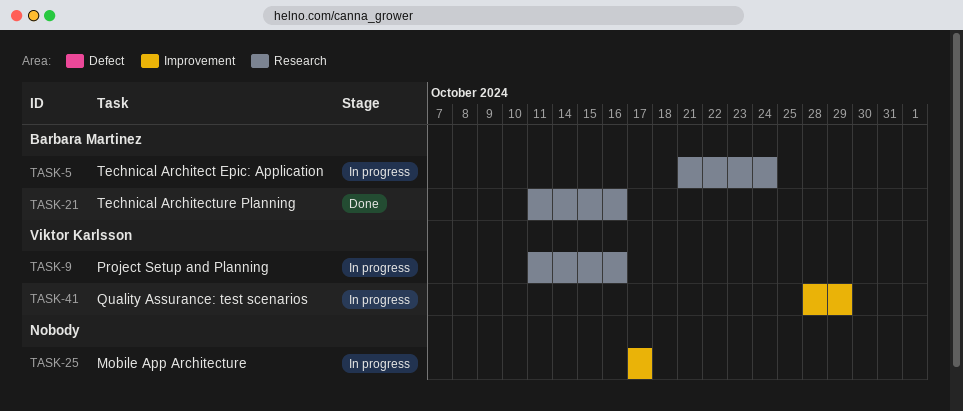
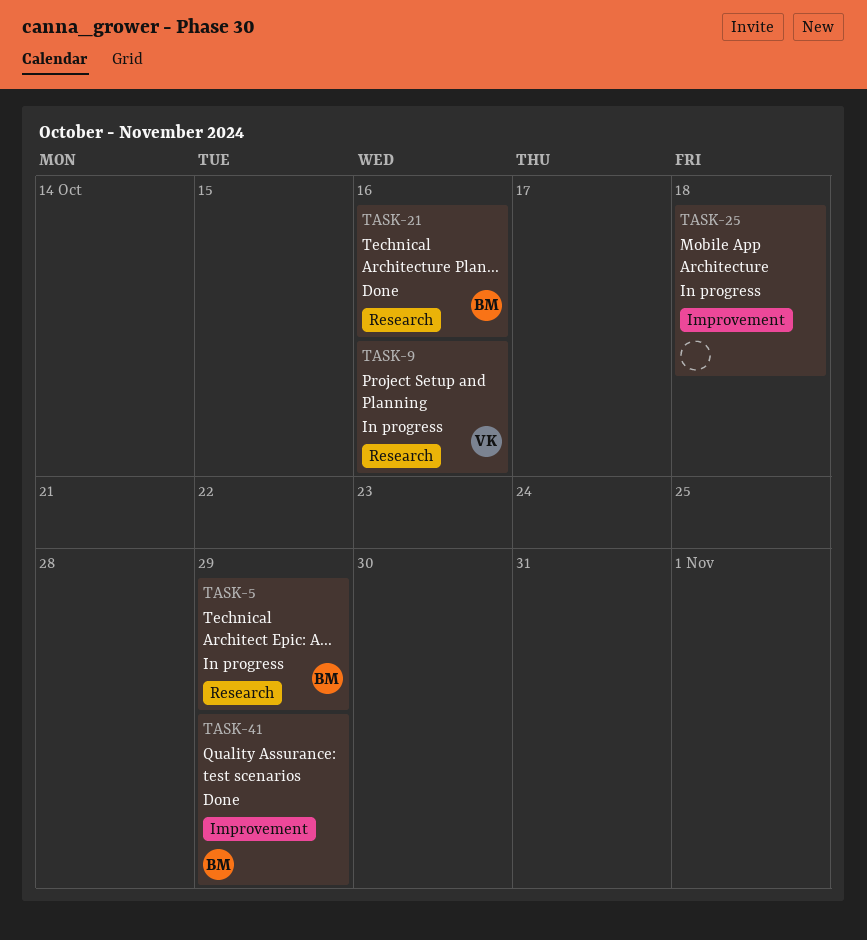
TASK-5, due: Oct 24 -> Oct 29
TASK-25, due: Oct 17 -> Oct 18
TASK-41, status: In progress -> Done
TASK-41, owner: Viktor Karlsson -> Barbara Martinez

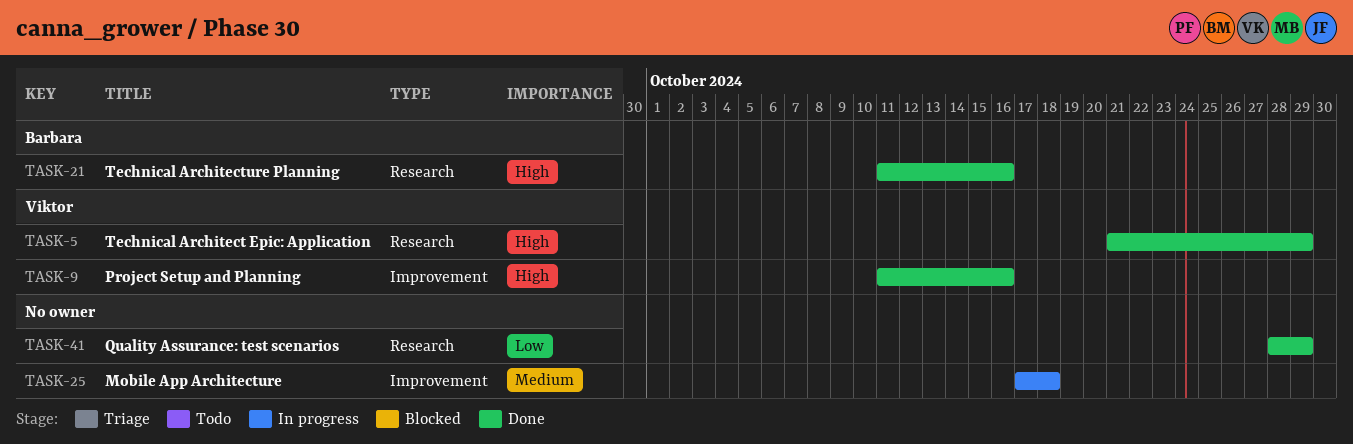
TASK-5, status: In progress -> Done
TASK-5, owner: Barbara -> Viktor
TASK-9, status: In progress -> Done
TASK-9, label: Research -> Improvement
TASK-41, owner: Barbara -> none
TASK-41, label: Improvement -> Research

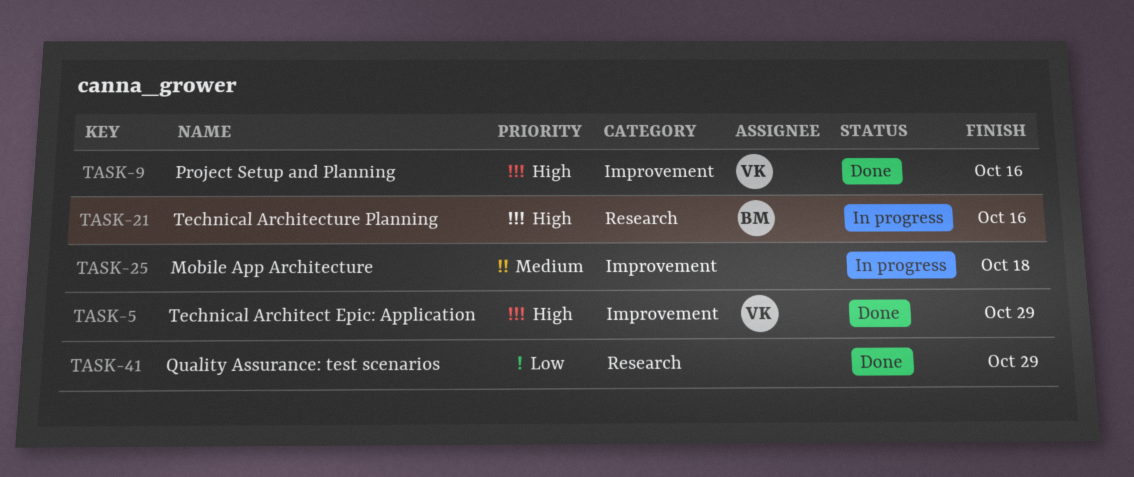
TASK-5, label: Research -> Improvement
TASK-21, status: Done -> In progress

